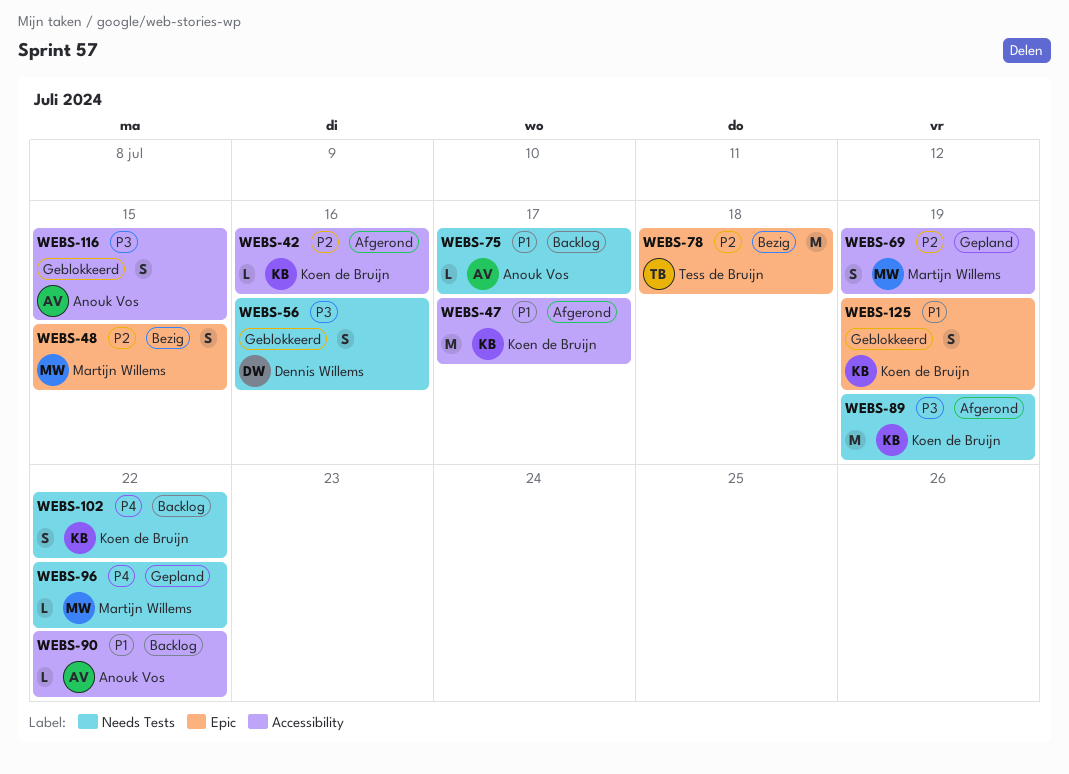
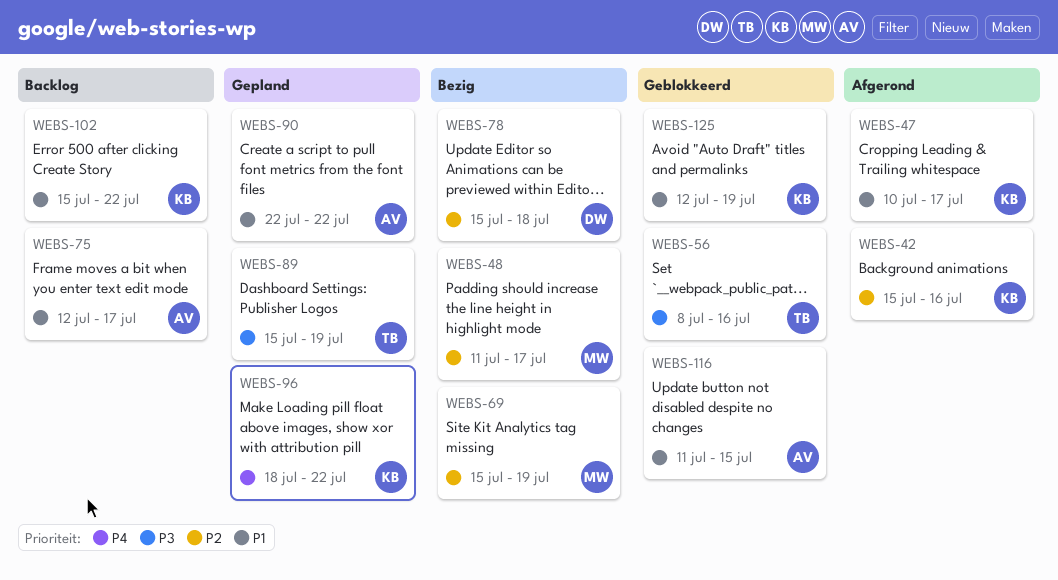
WEBS-48, due: Jul 15 -> Jul 17
WEBS-56, owner: Dennis Willems -> Tess de Bruijn
WEBS-69, status: Gepland -> Bezig
WEBS-78, owner: Tess de Bruijn -> Dennis Willems
WEBS-89, status: Afgerond -> Gepland
WEBS-89, owner: Koen de Bruijn -> Tess de Bruijn
WEBS-90, status: Backlog -> Gepland
WEBS-96, owner: Martijn Willems -> Koen de Bruijn
WEBS-102, priority: P4 -> P1
WEBS-116, priority: P3 -> P1

